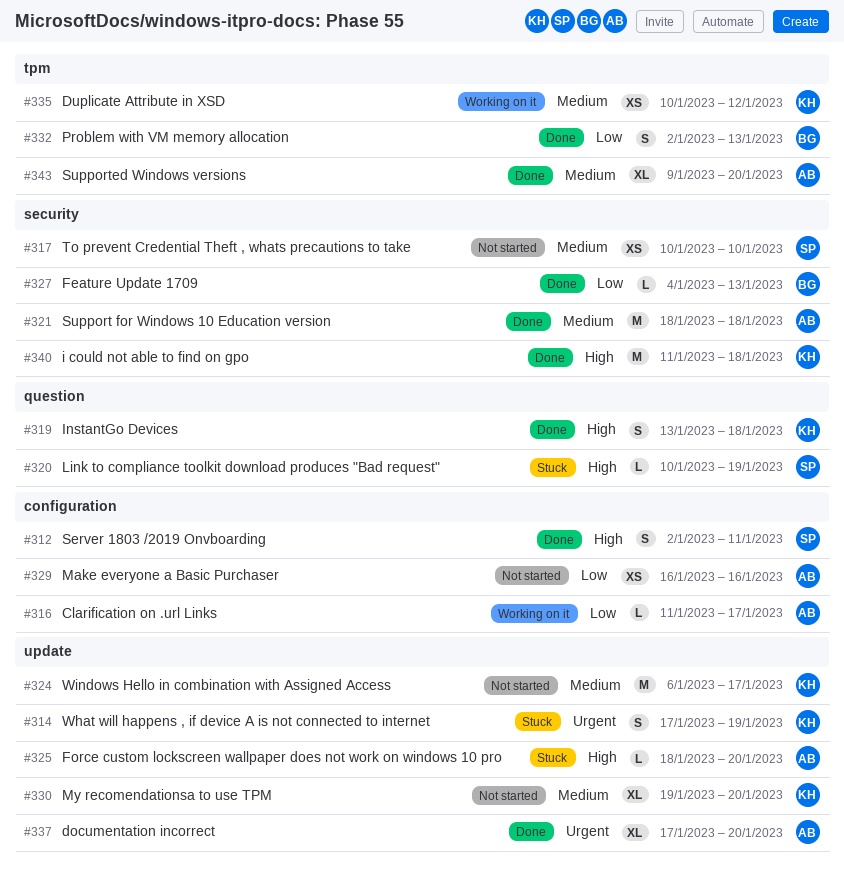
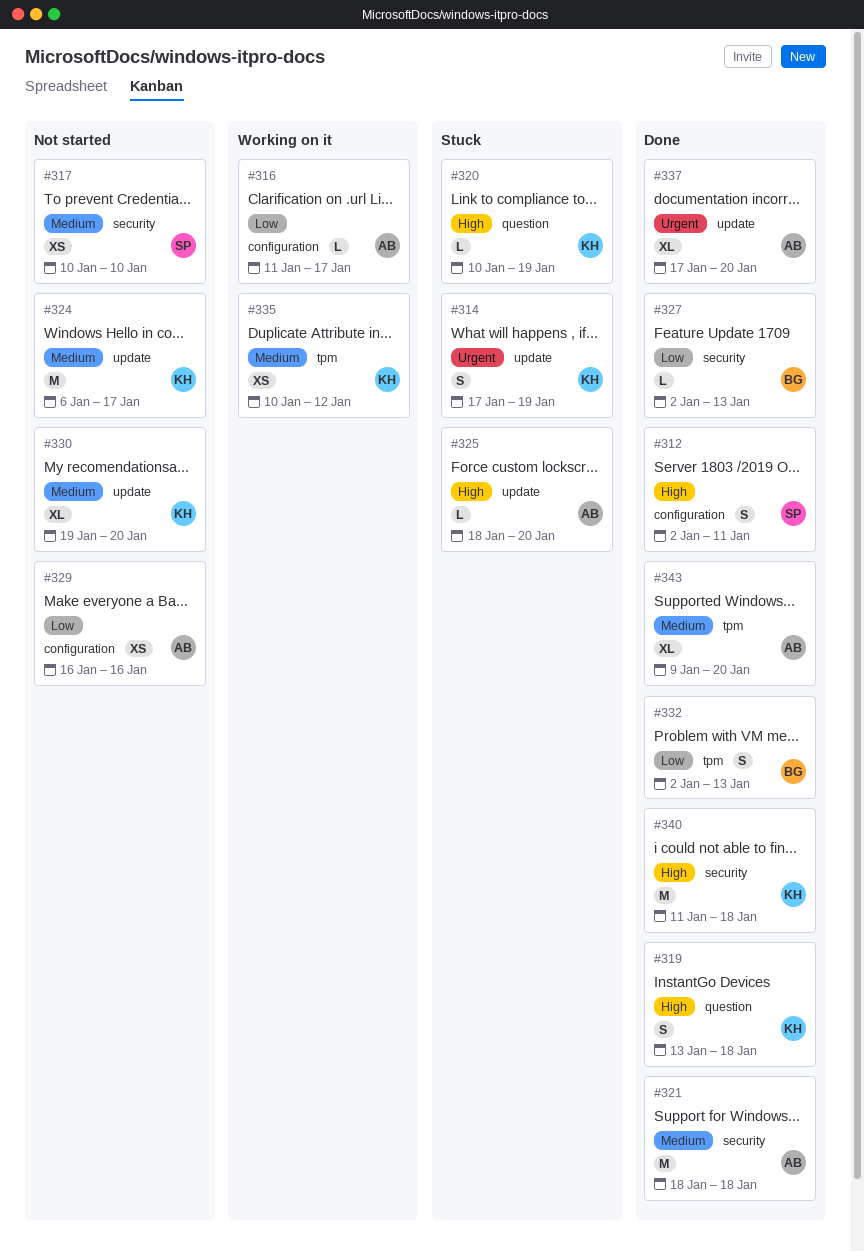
#320, owner: SP -> KH
#327, start: Jan 4 -> Jan 2

